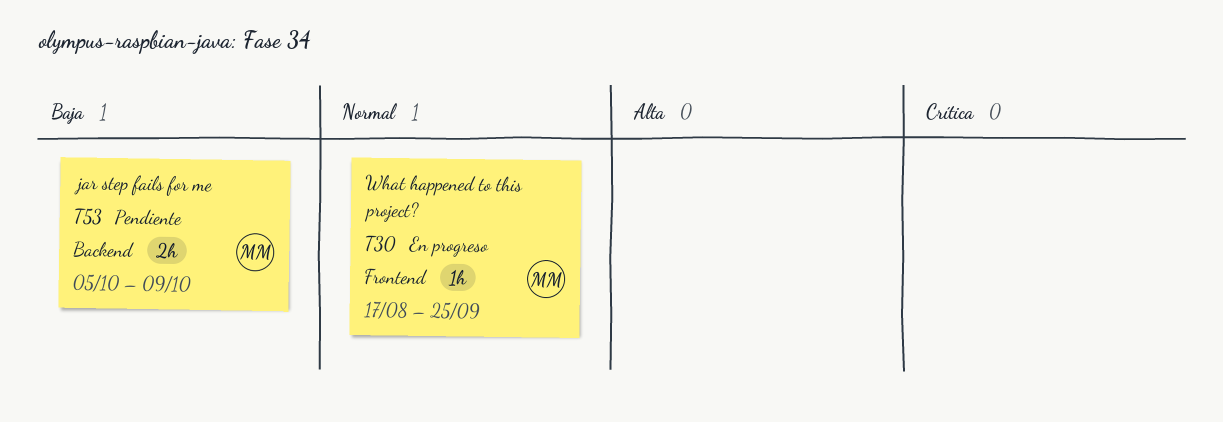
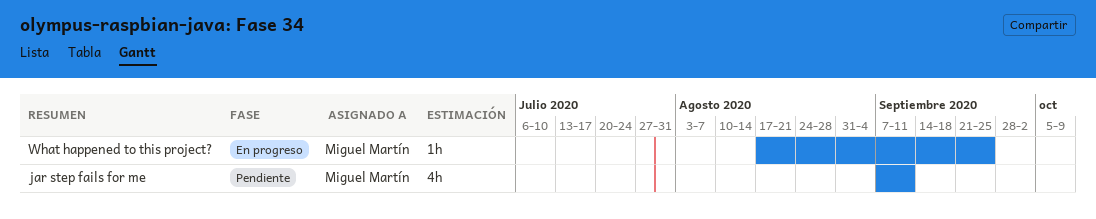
jar step fails for me, estimate: 2h -> 4h
jar step fails for me, start: Oct 5 -> Sep 7
jar step fails for me, due: Oct 9 -> Sep 11

